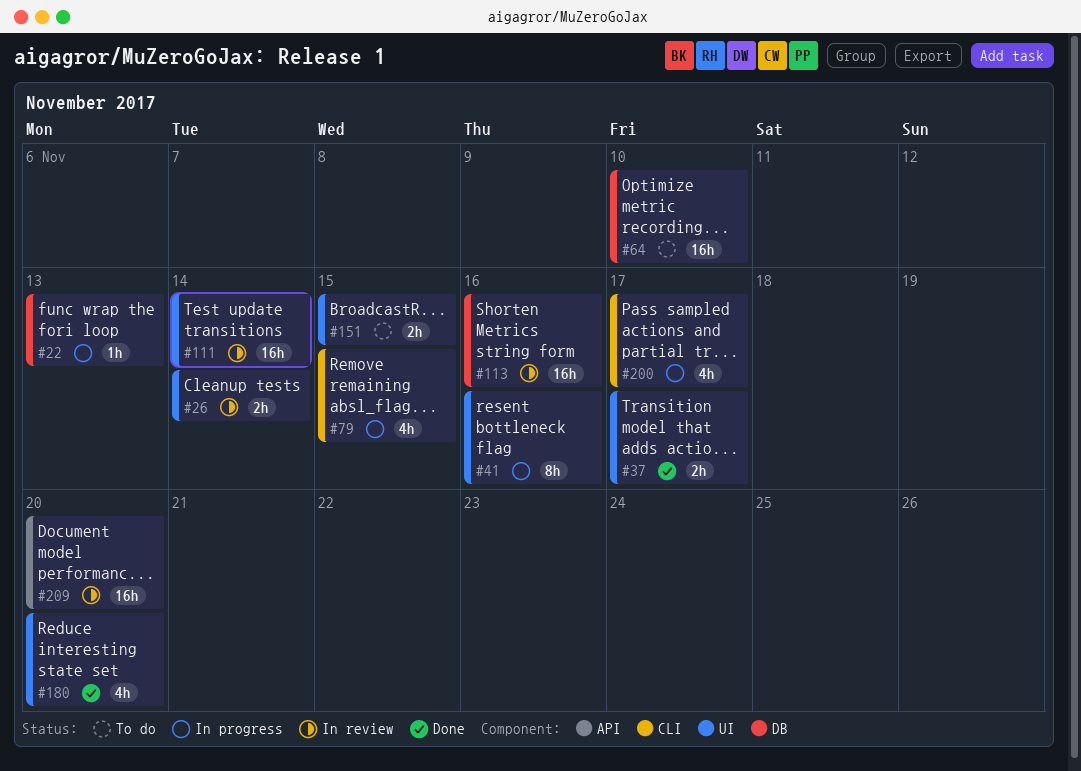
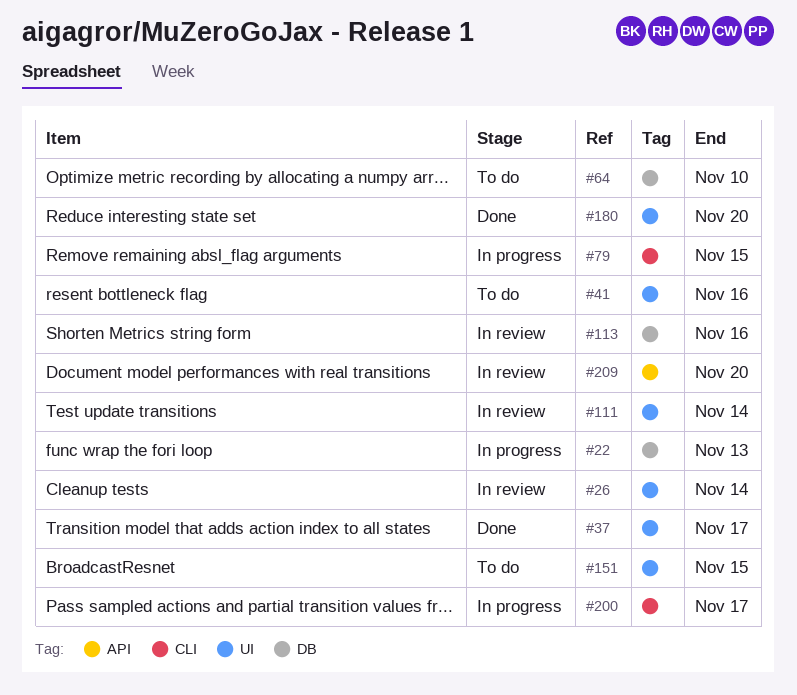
#41, status: In progress -> To do

